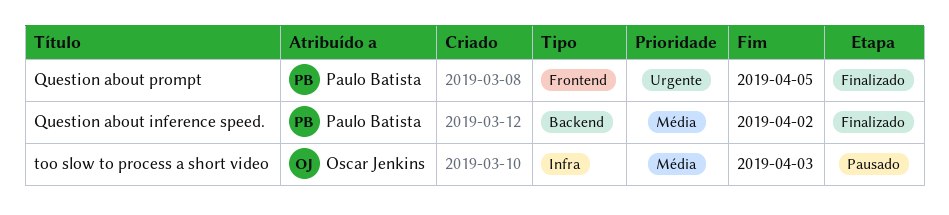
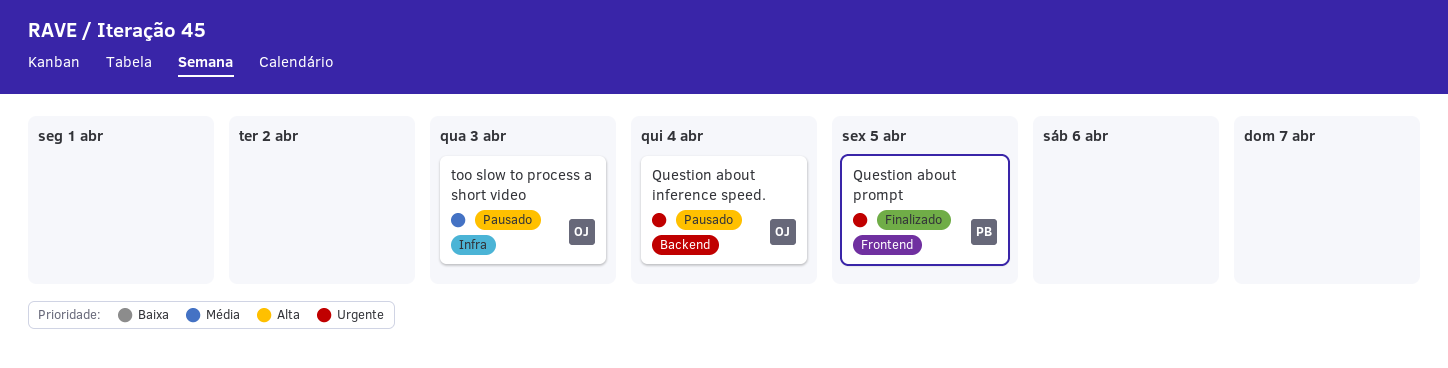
Question about inference speed., status: Finalizado -> Pausado
Question about inference speed., owner: Paulo Batista -> Oscar Jenkins
Question about inference speed., priority: Média -> Urgente
Question about inference speed., due: Apr 2 -> Apr 4

